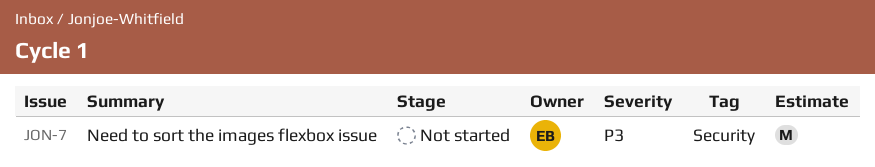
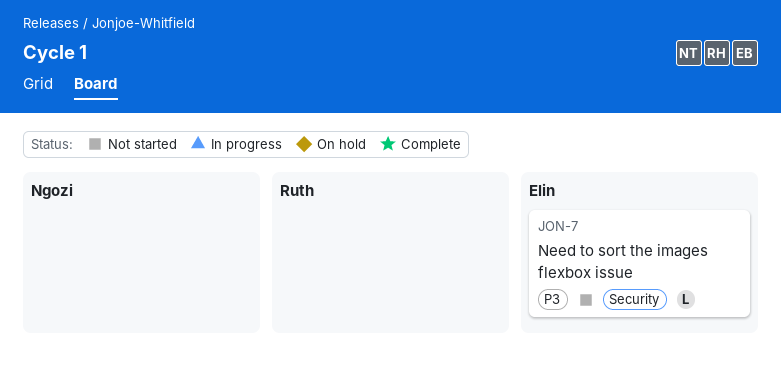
JON-7, estimate: M -> L

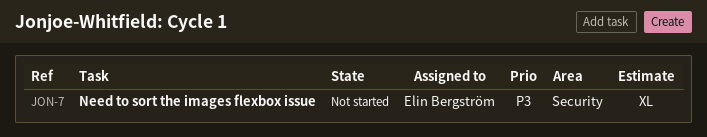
JON-7, estimate: L -> XL

